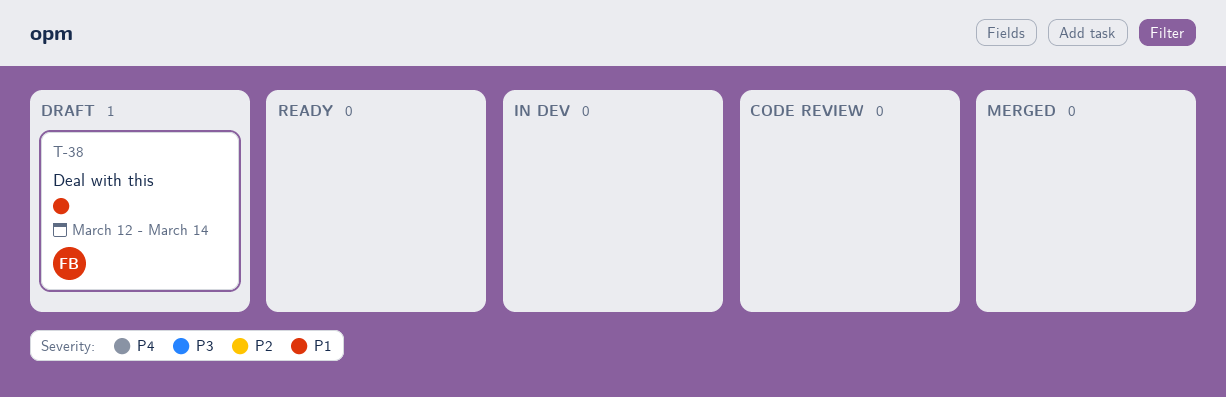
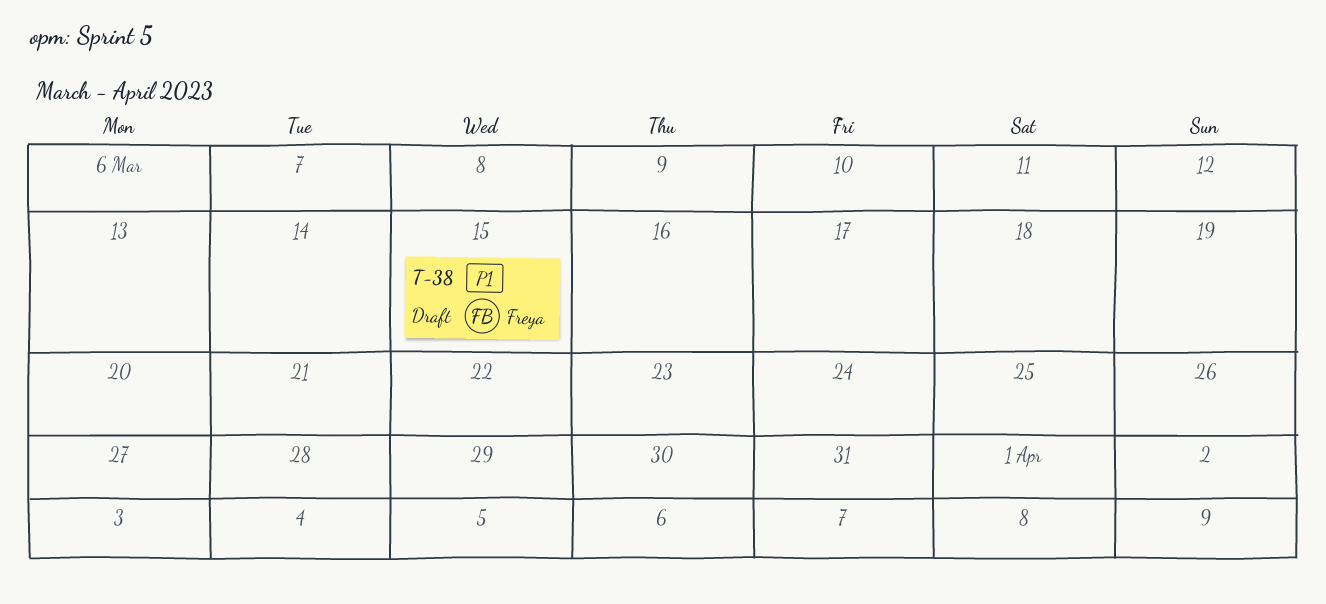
T-38, due: Mar 14 -> Mar 15

